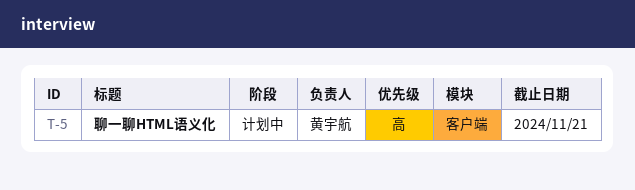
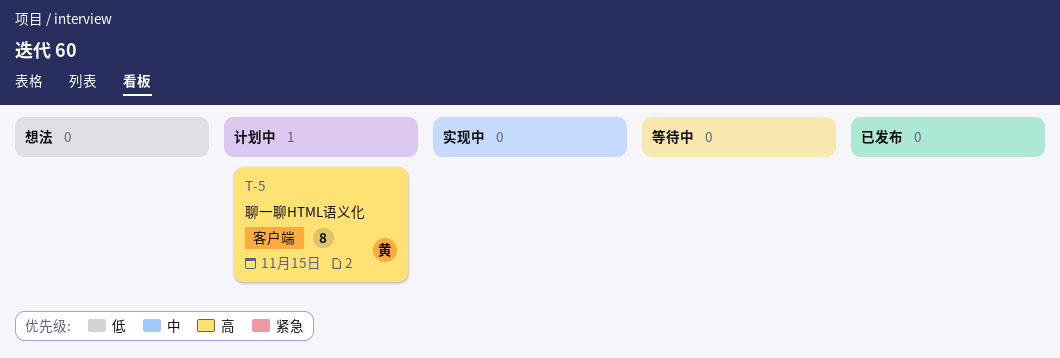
T-5, due: Nov 21 -> Nov 15

